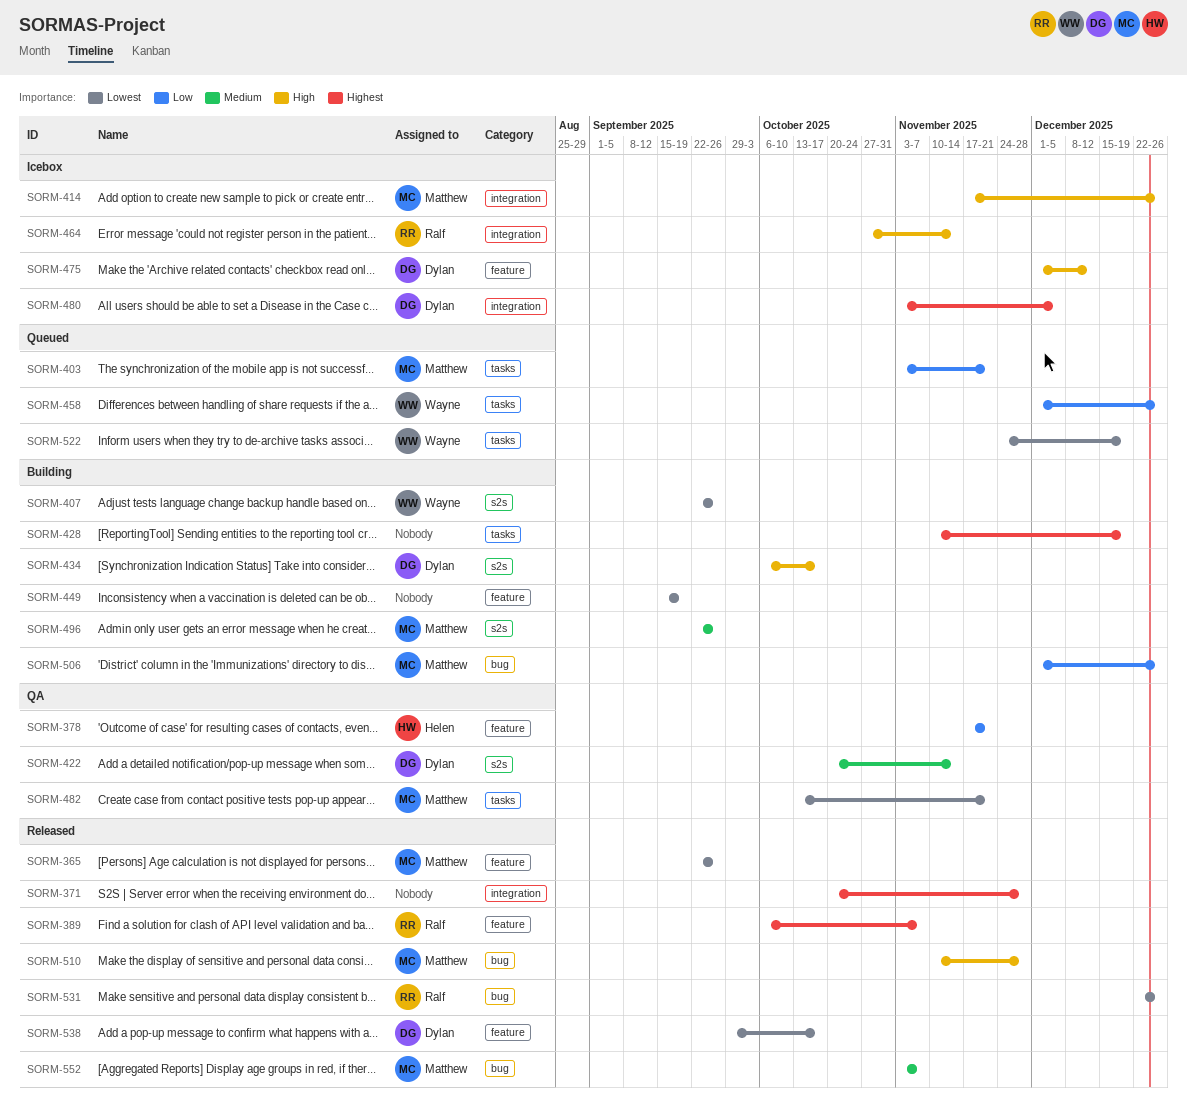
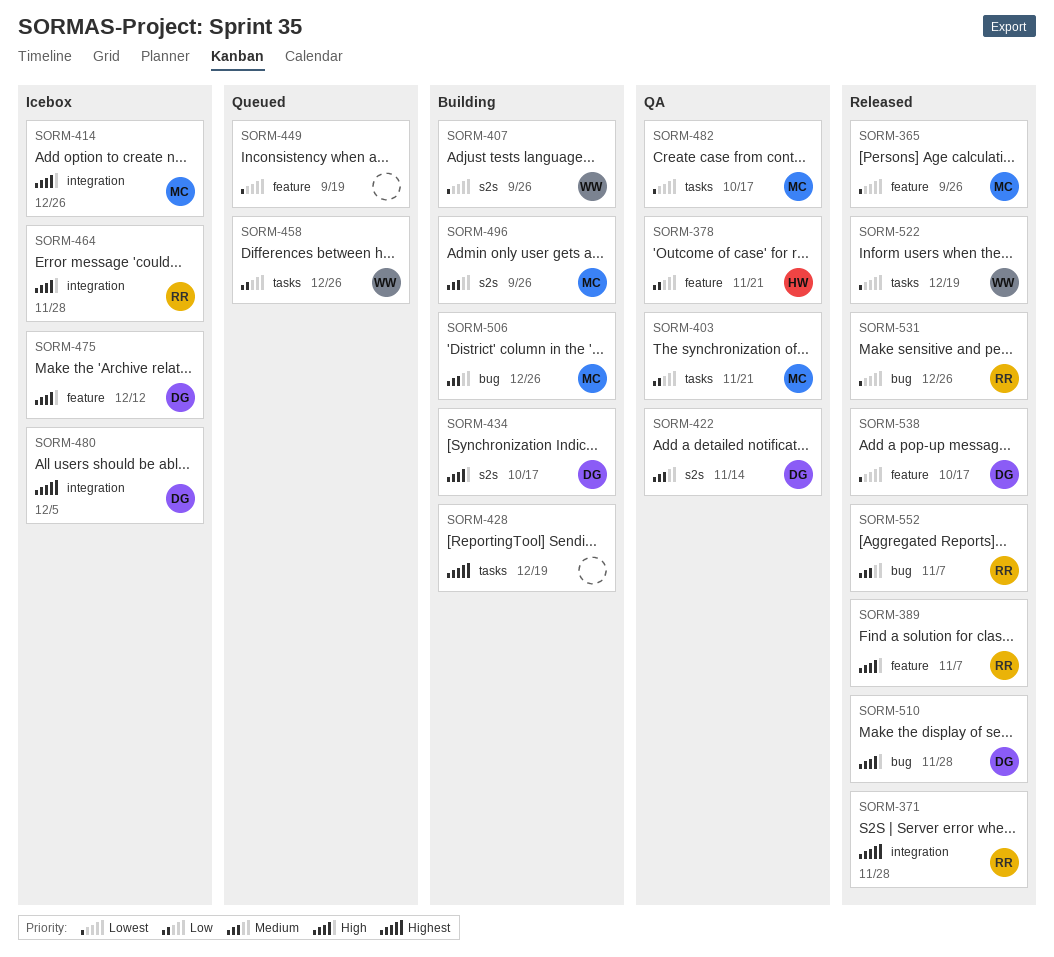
SORM-371, owner: none -> Ralf
SORM-389, priority: Highest -> High
SORM-403, status: Queued -> QA
SORM-449, status: Building -> Queued
SORM-464, due: Nov 14 -> Nov 28
SORM-482, due: Nov 21 -> Oct 17
SORM-506, priority: Low -> Medium
SORM-510, owner: Matthew -> Dylan
SORM-522, status: Queued -> Released
SORM-552, owner: Matthew -> Ralf

